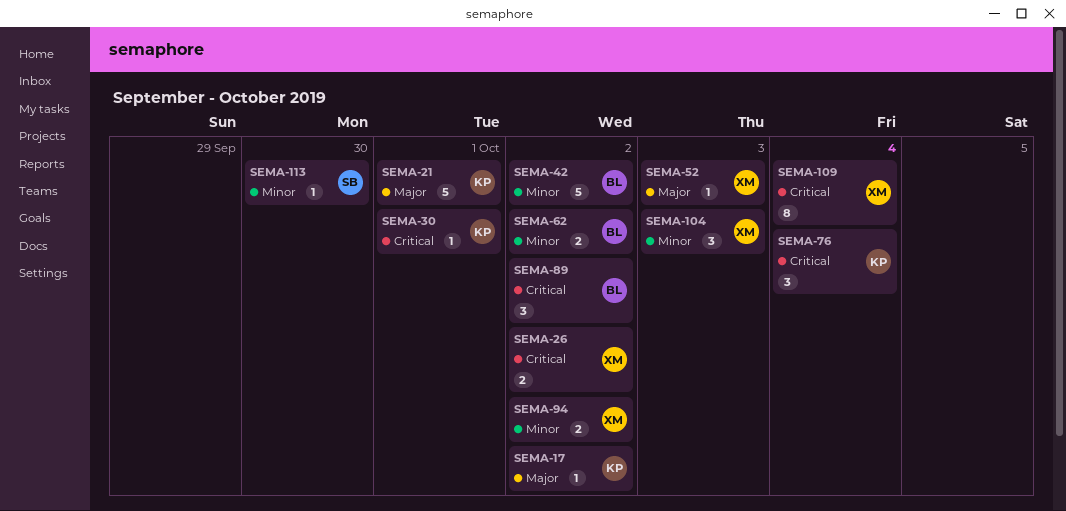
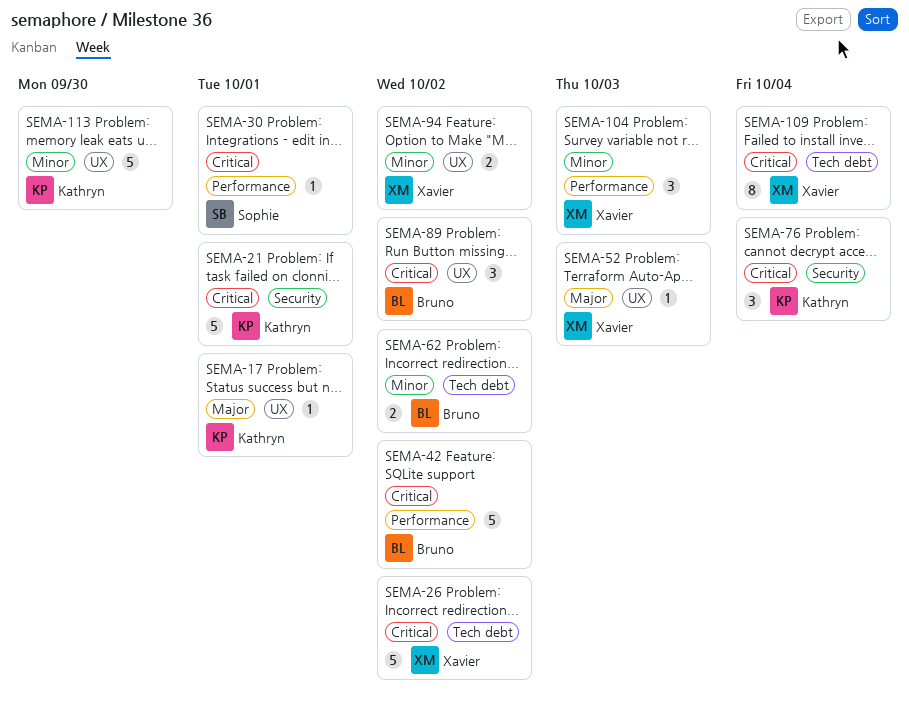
SEMA-17, due: Oct 2 -> Oct 1
SEMA-21, priority: Major -> Critical
SEMA-26, estimate: 2 -> 5
SEMA-30, owner: Kathryn -> Sophie
SEMA-42, priority: Minor -> Critical
SEMA-113, owner: Sophie -> Kathryn
SEMA-113, estimate: 1 -> 5

